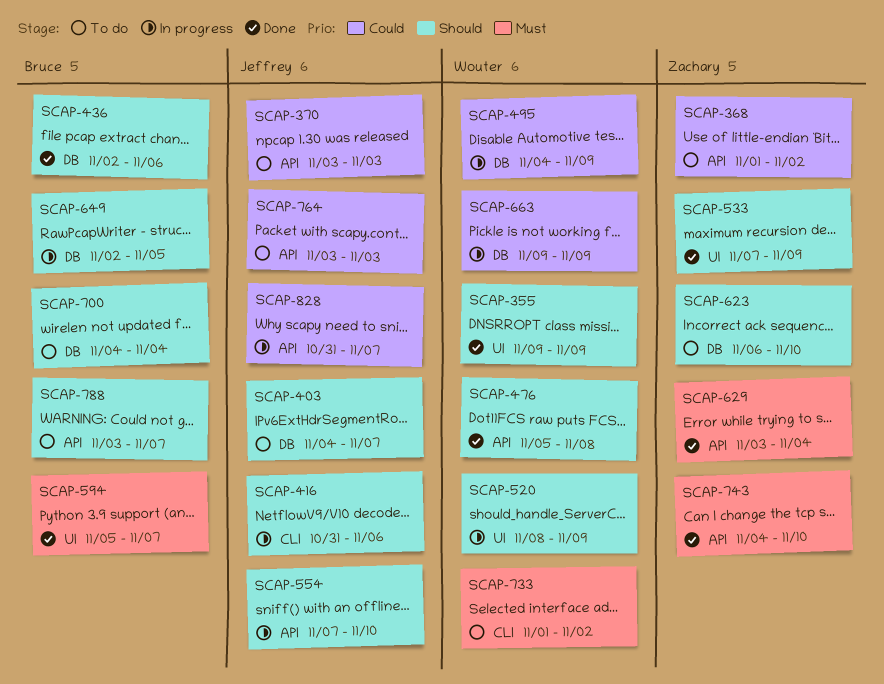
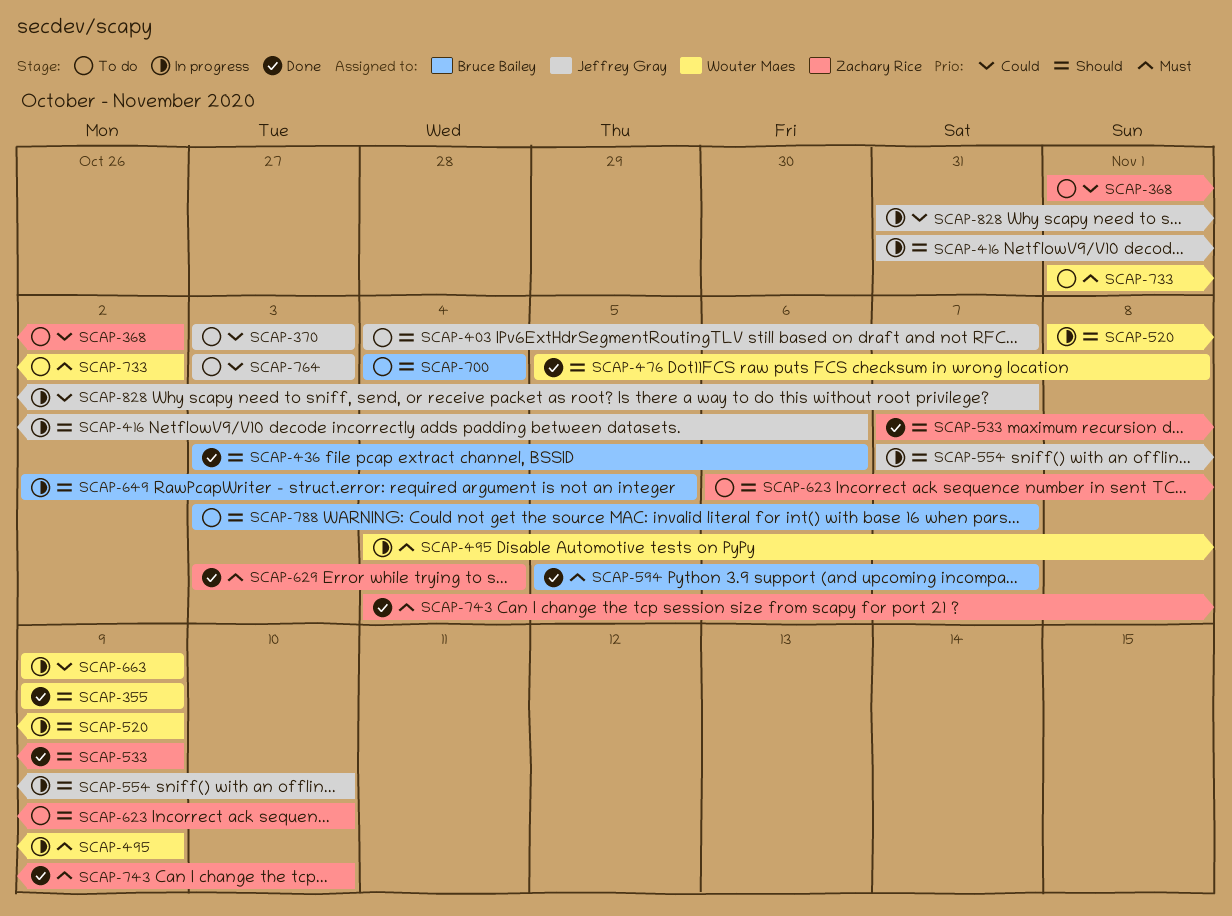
SCAP-436, start: Nov 2 -> Nov 3
SCAP-495, priority: Could -> Must

